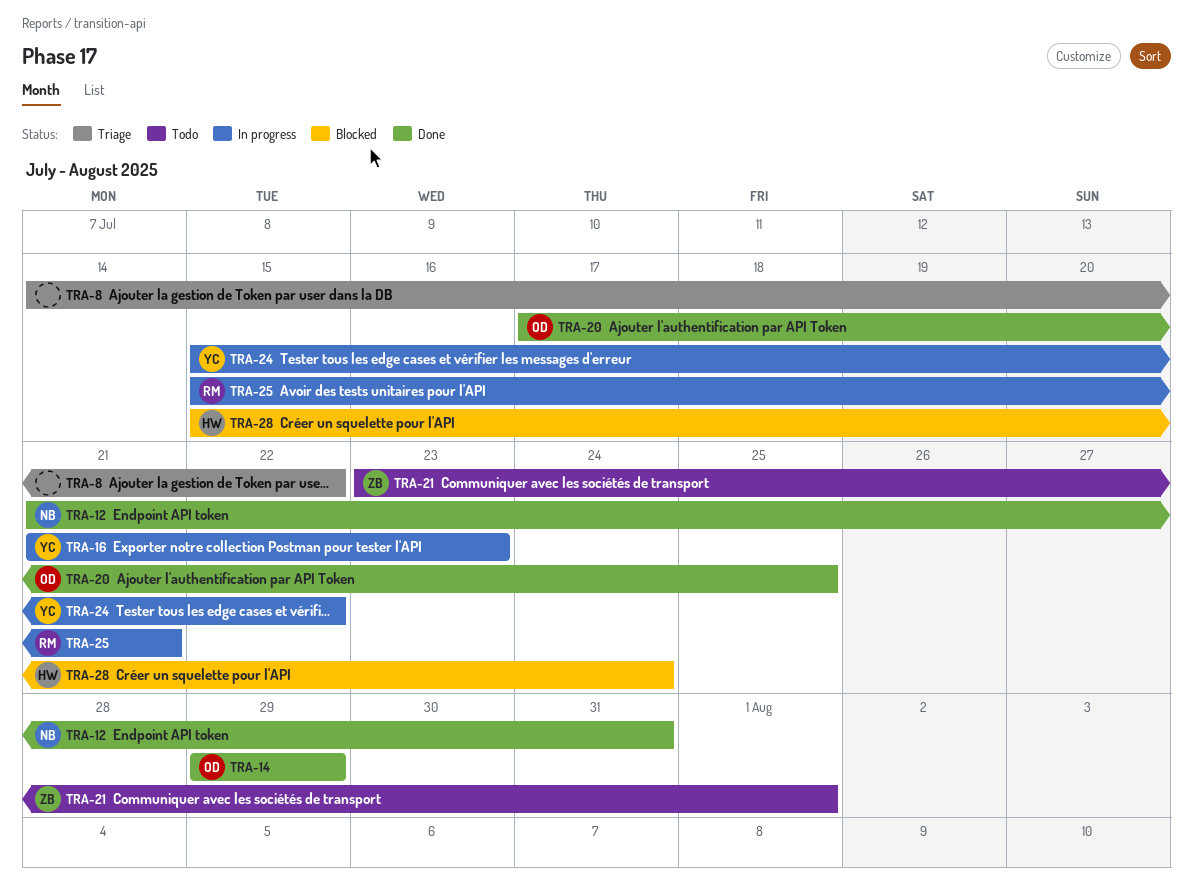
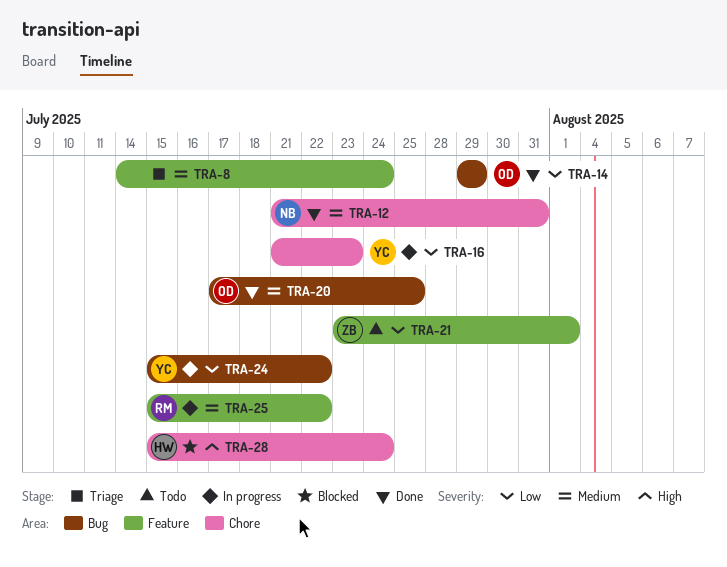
TRA-8, due: Jul 22 -> Jul 24
TRA-25, due: Jul 21 -> Jul 22

